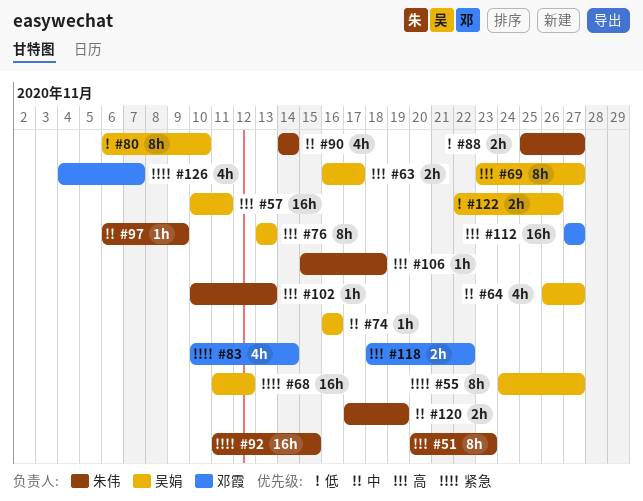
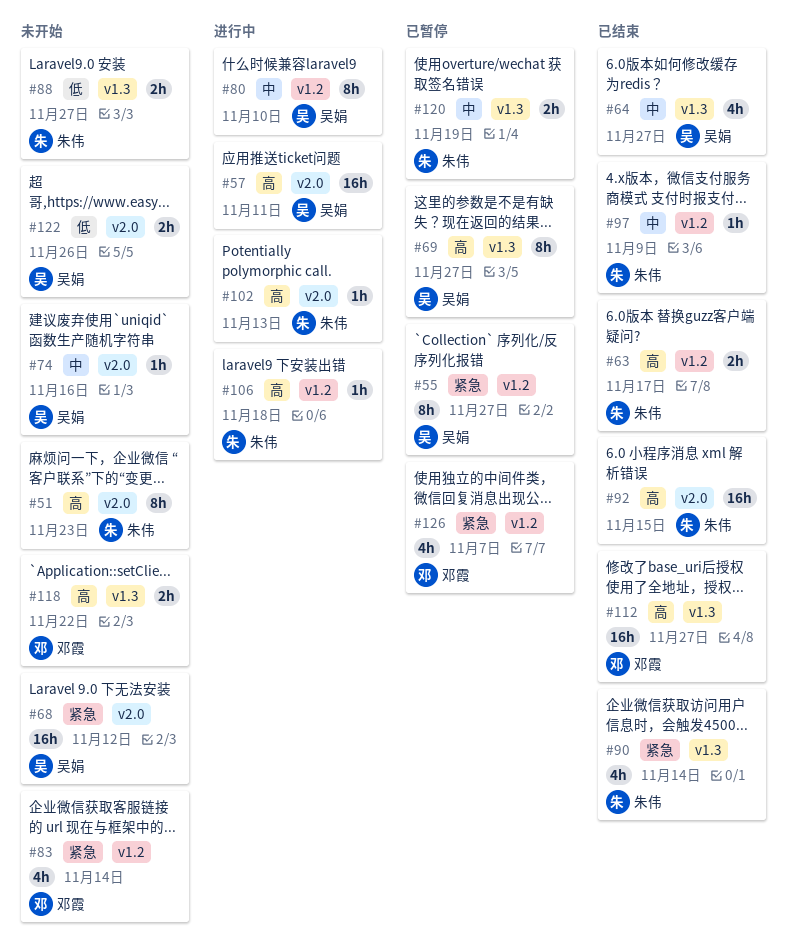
#63, owner: 吴娟 -> 朱伟
#76: present -> none
#80, priority: 低 -> 中
#90, priority: 中 -> 紧急
#92, priority: 紧急 -> 高

